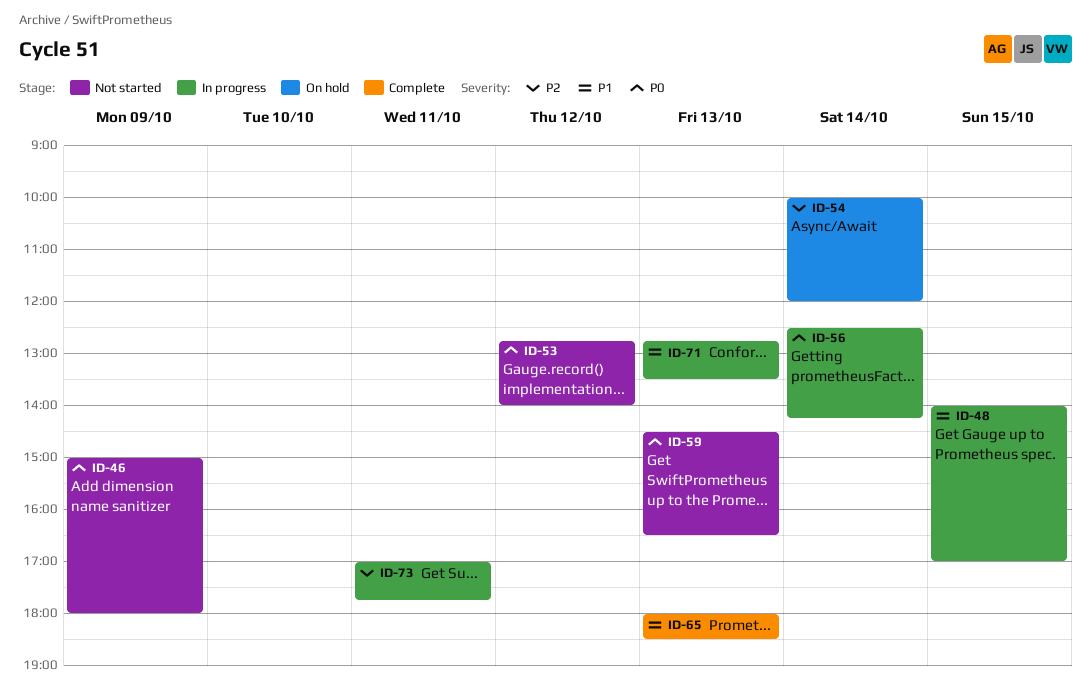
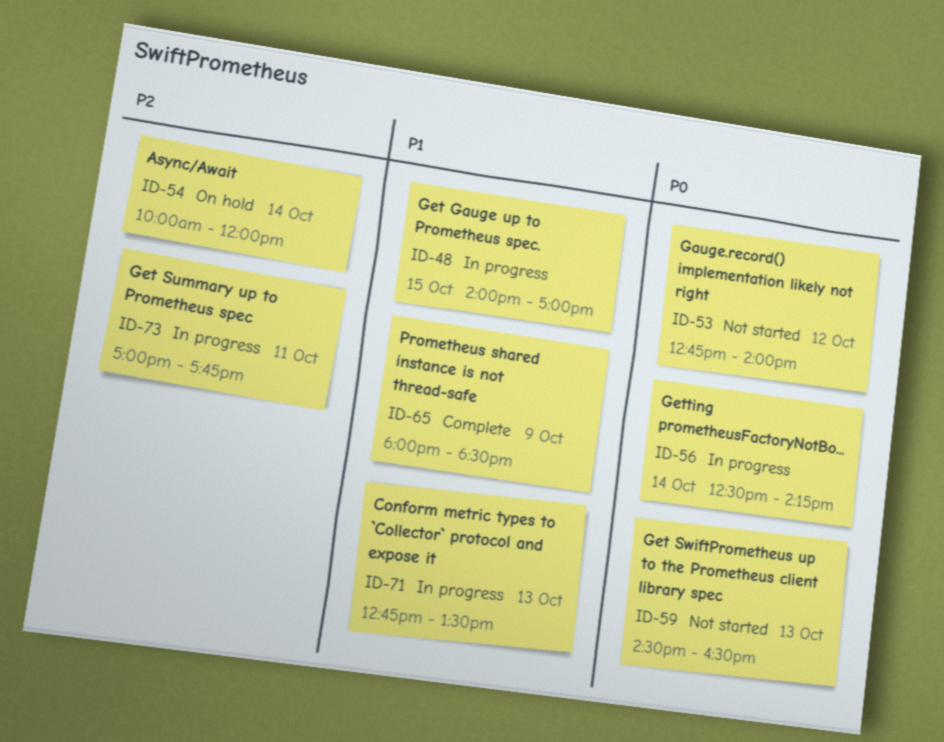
ID-46: present -> none
ID-65, day: Oct 13 -> Oct 9

